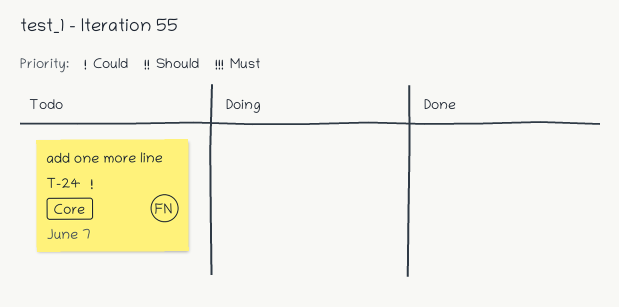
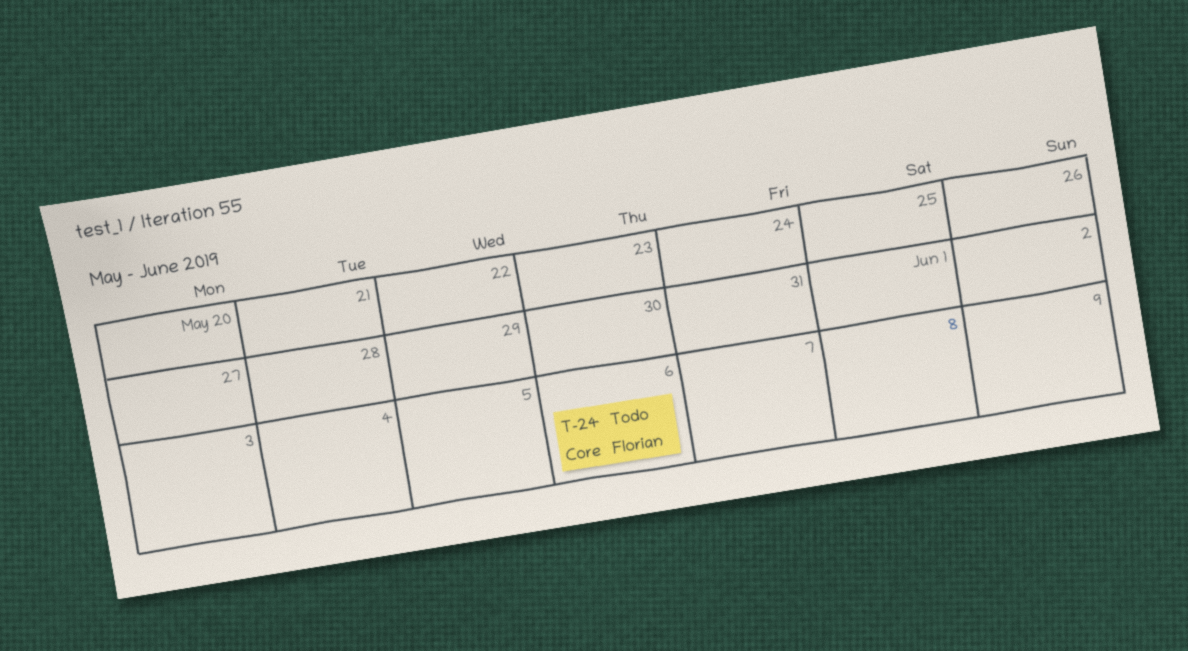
T-24, due: Jun 7 -> Jun 6

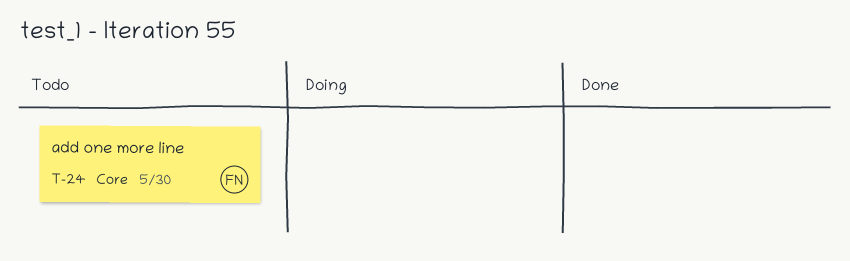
T-24, due: Jun 6 -> May 30

